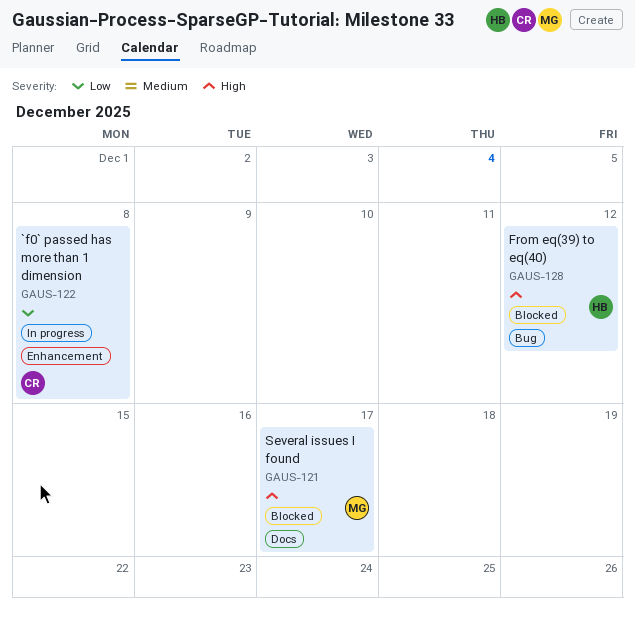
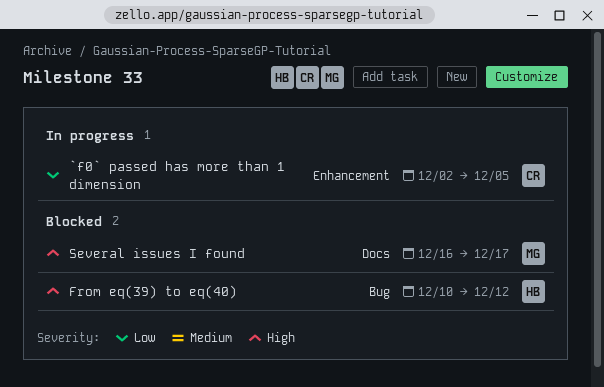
`f0` passed has more than 1 dimension, due: Dec 8 -> Dec 5

